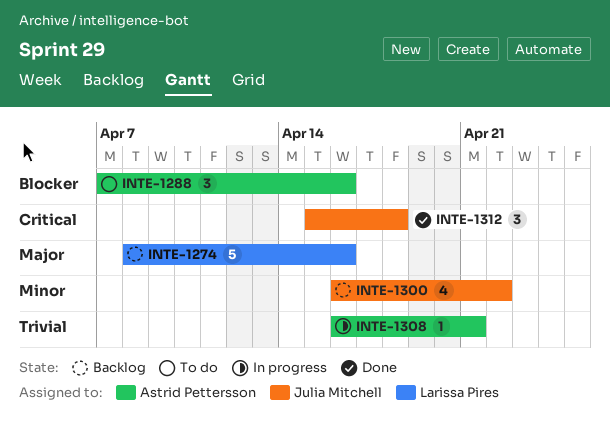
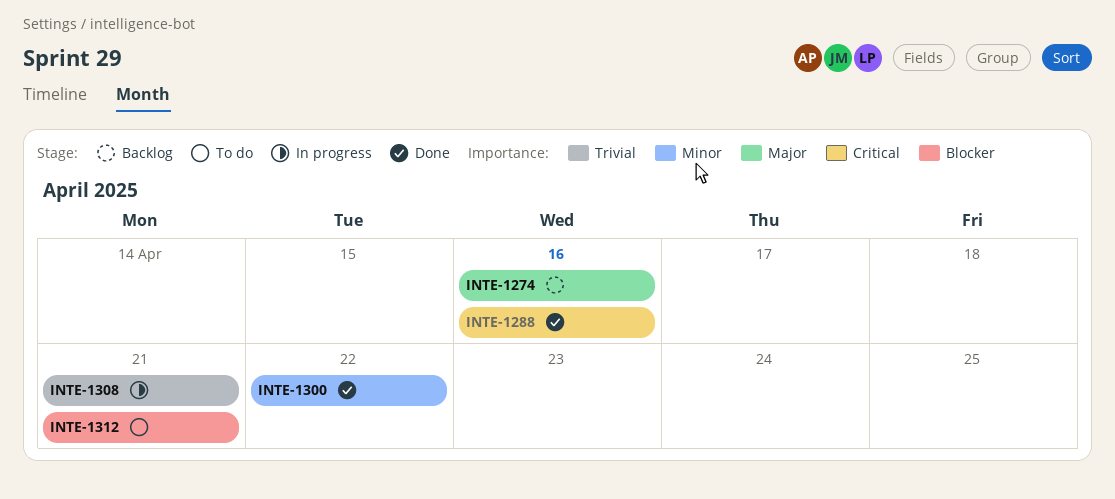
INTE-1288, status: To do -> Done
INTE-1288, priority: Blocker -> Critical
INTE-1300, status: Backlog -> Done
INTE-1312, status: Done -> To do
INTE-1312, priority: Critical -> Blocker
INTE-1312, due: Apr 18 -> Apr 21

